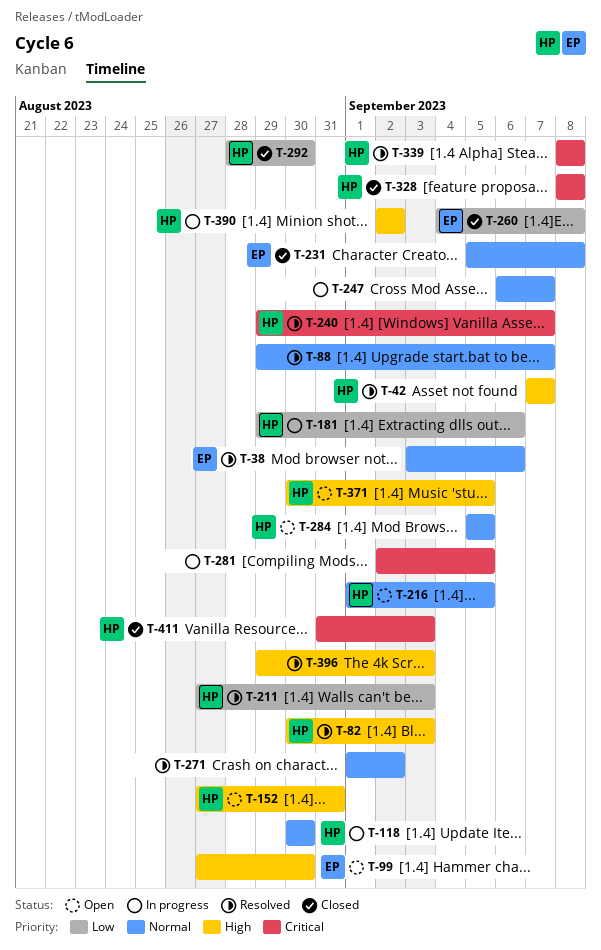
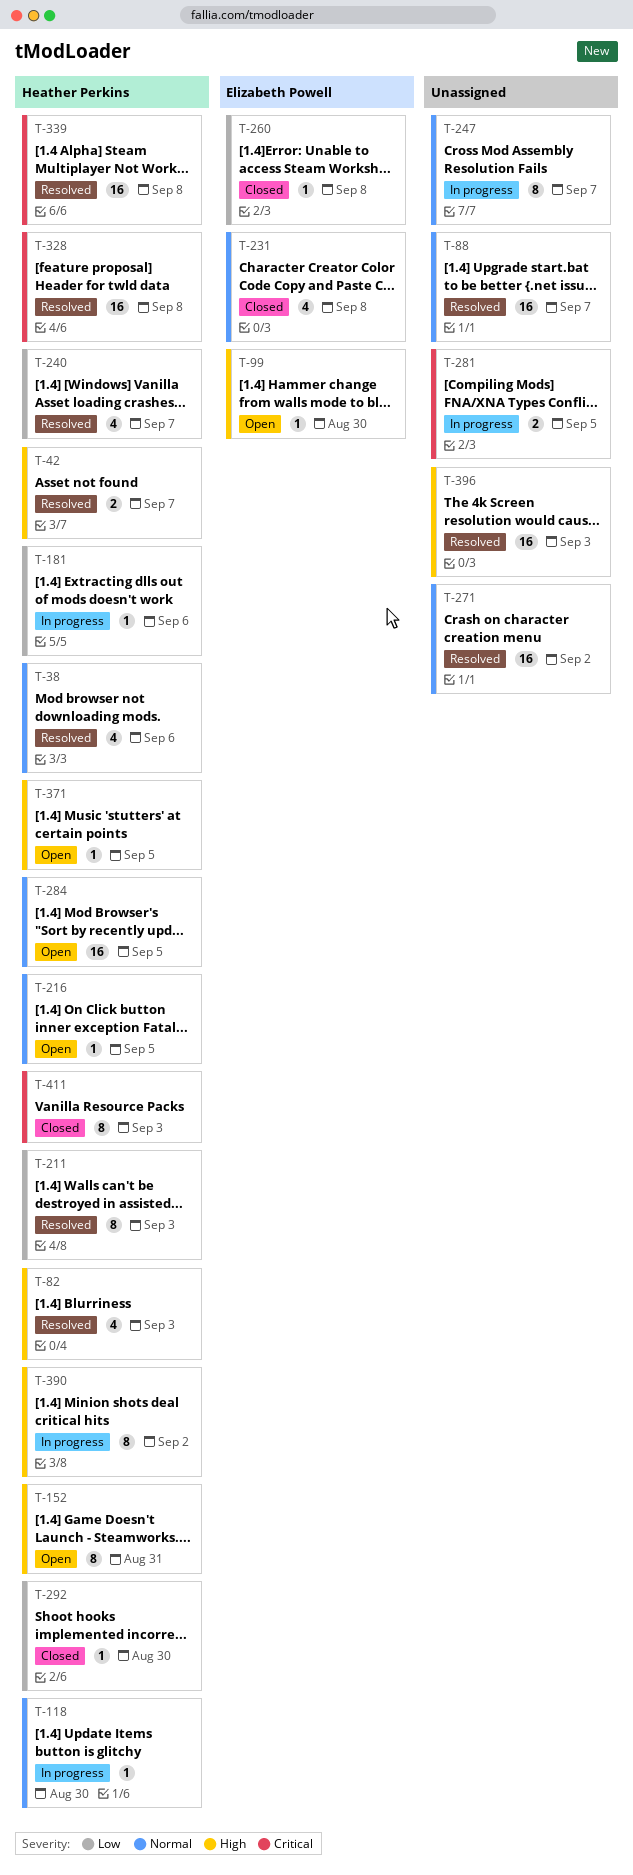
T-38, owner: Elizabeth Powell -> Heather Perkins
T-240, priority: Critical -> Low
T-328, status: Closed -> Resolved

